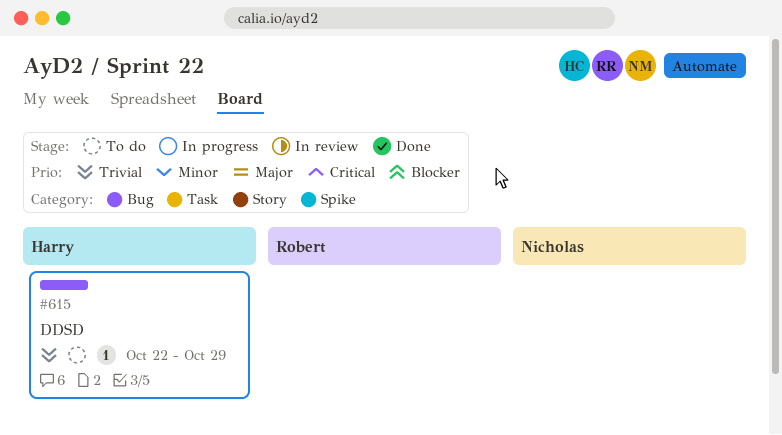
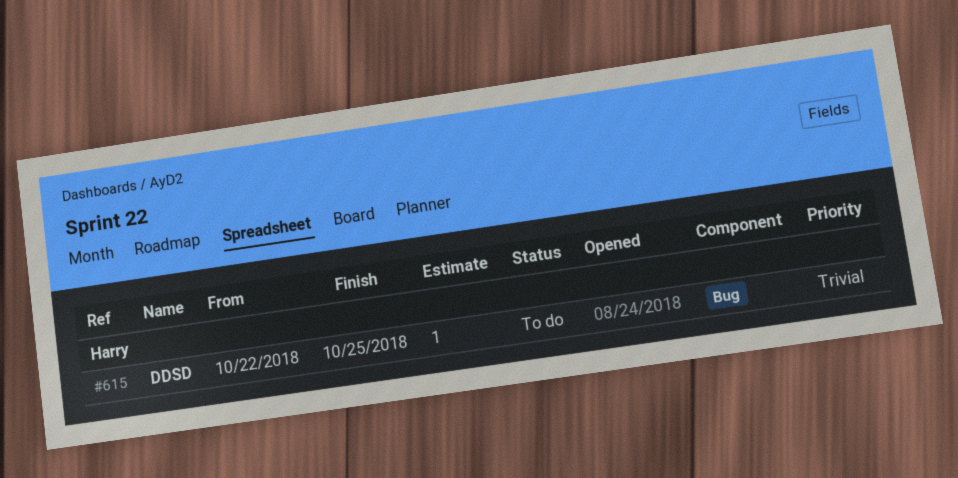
#615, due: Oct 29 -> Oct 25

